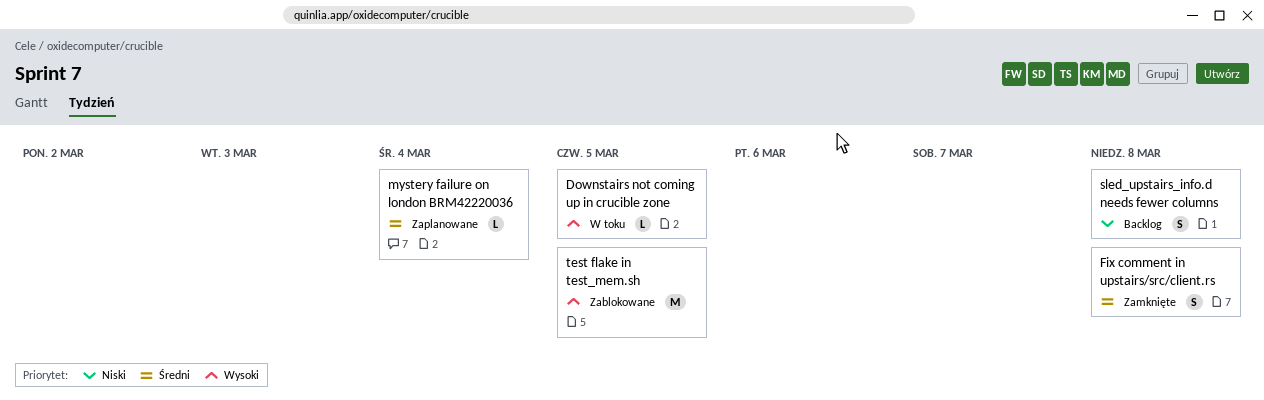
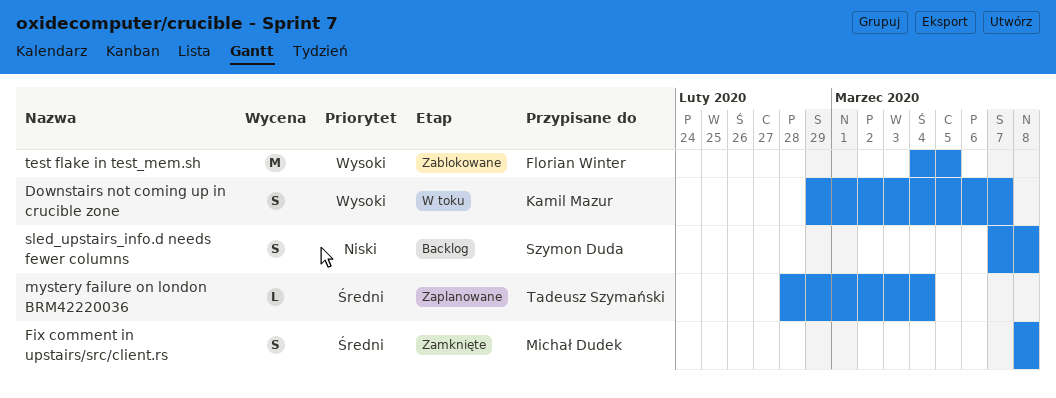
Downstairs not coming up in crucible zone, estimate: L -> S
Downstairs not coming up in crucible zone, due: Mar 5 -> Mar 7

